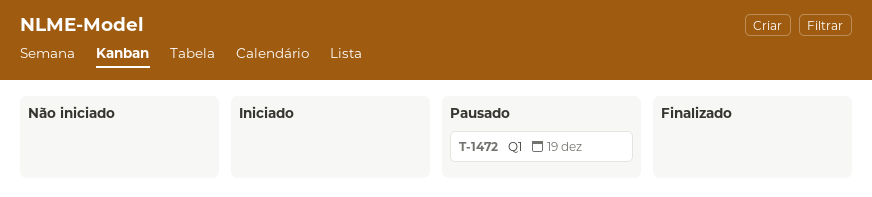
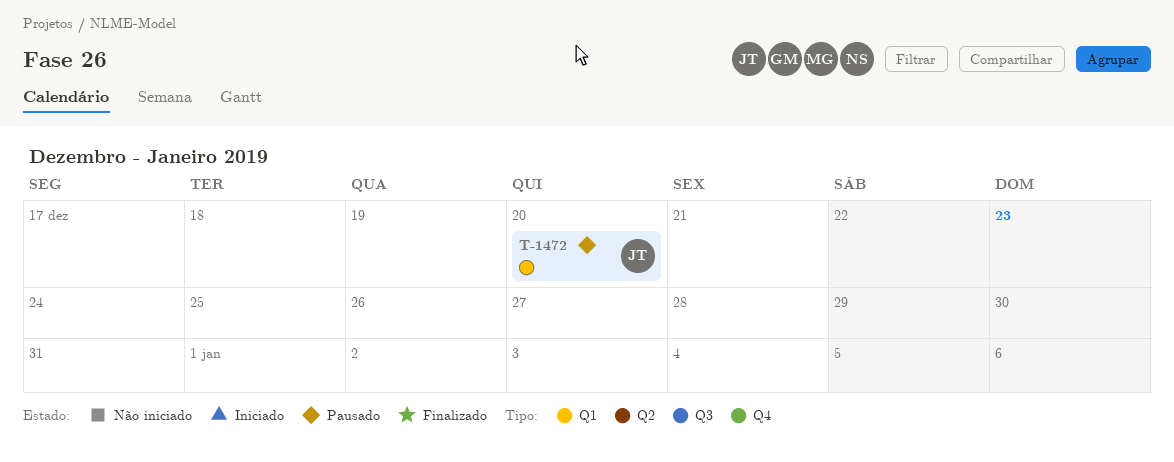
T-1472, due: Dec 19 -> Dec 20

